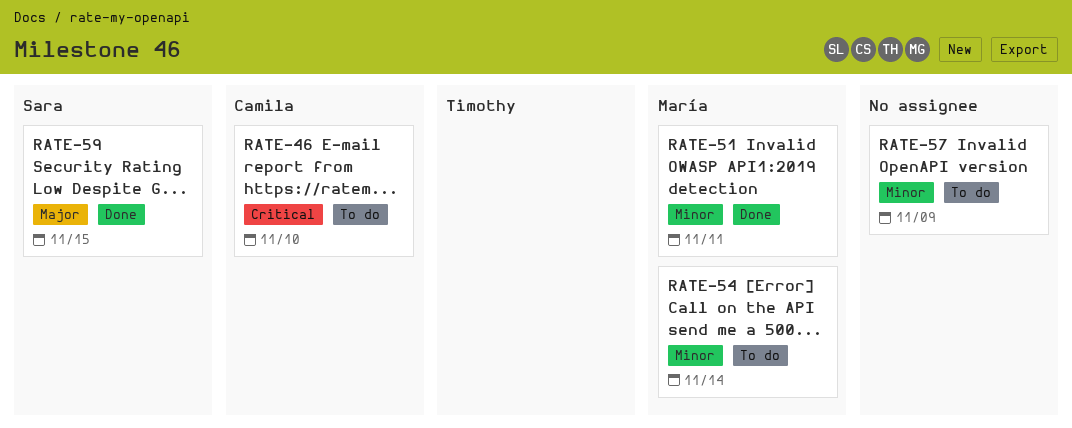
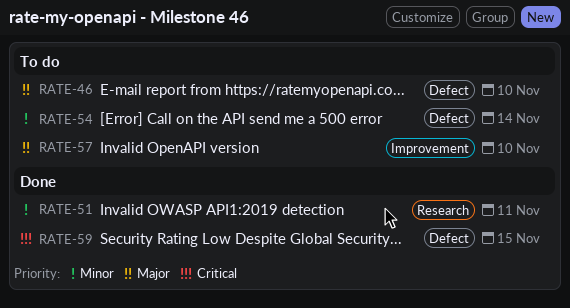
RATE-46, priority: Critical -> Major
RATE-57, priority: Minor -> Major
RATE-57, day: Nov 9 -> Nov 10
RATE-59, priority: Major -> Critical

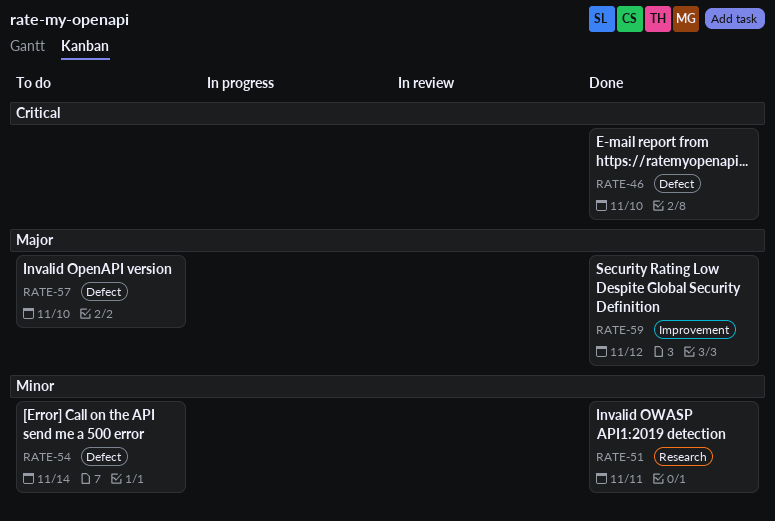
RATE-46, status: To do -> Done
RATE-46, priority: Major -> Critical
RATE-57, label: Improvement -> Defect
RATE-59, priority: Critical -> Major
RATE-59, label: Defect -> Improvement
RATE-59, day: Nov 15 -> Nov 12

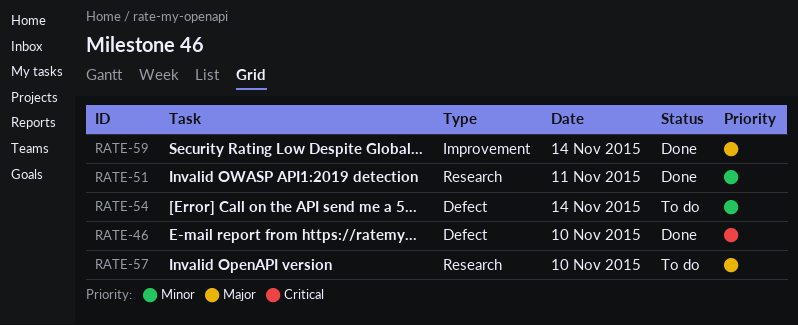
RATE-57, label: Defect -> Research
RATE-59, day: Nov 12 -> Nov 14

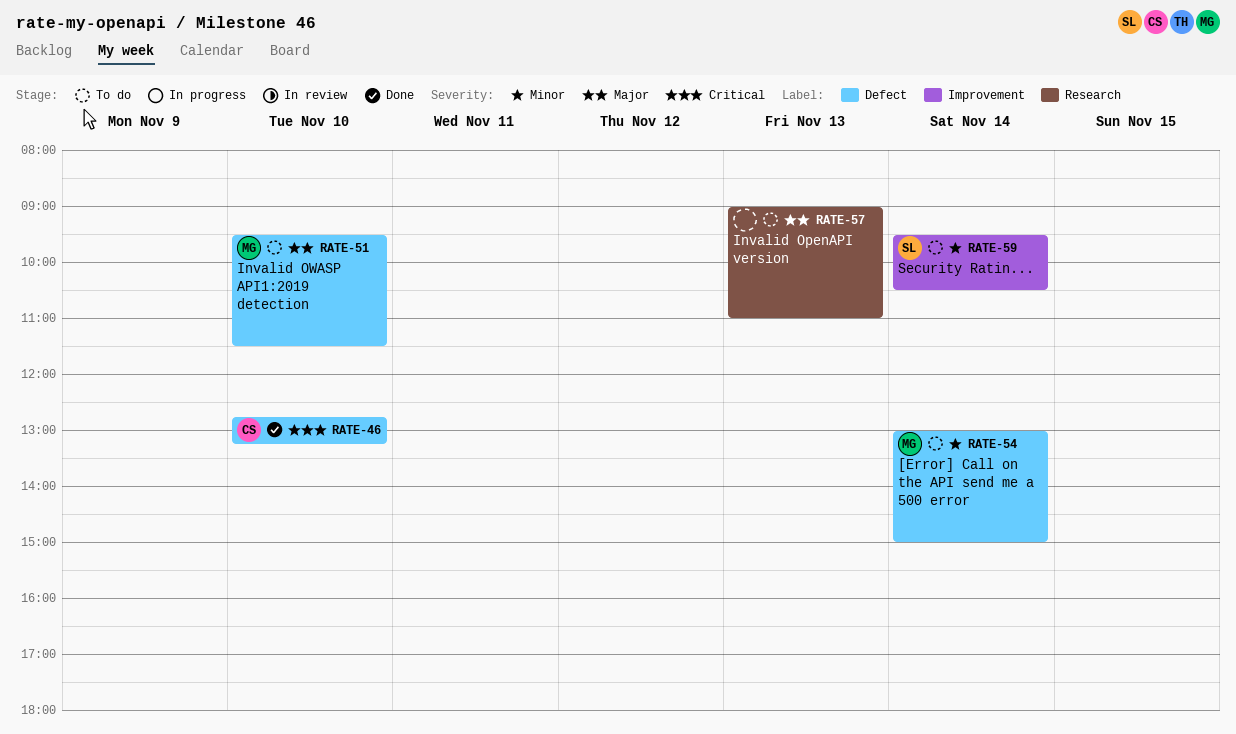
RATE-51, status: Done -> To do
RATE-51, priority: Minor -> Major
RATE-51, label: Research -> Defect
RATE-51, day: Nov 11 -> Nov 10
RATE-57, day: Nov 10 -> Nov 13
RATE-59, status: Done -> To do
RATE-59, priority: Major -> Minor

